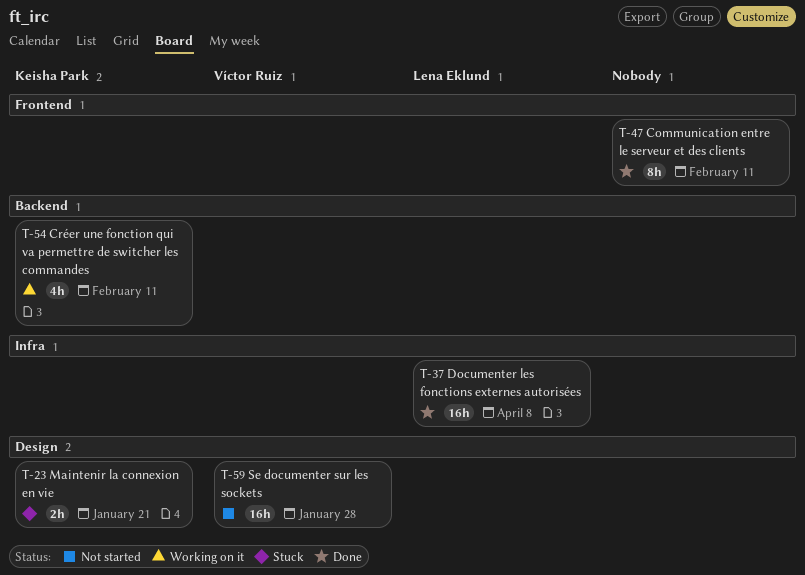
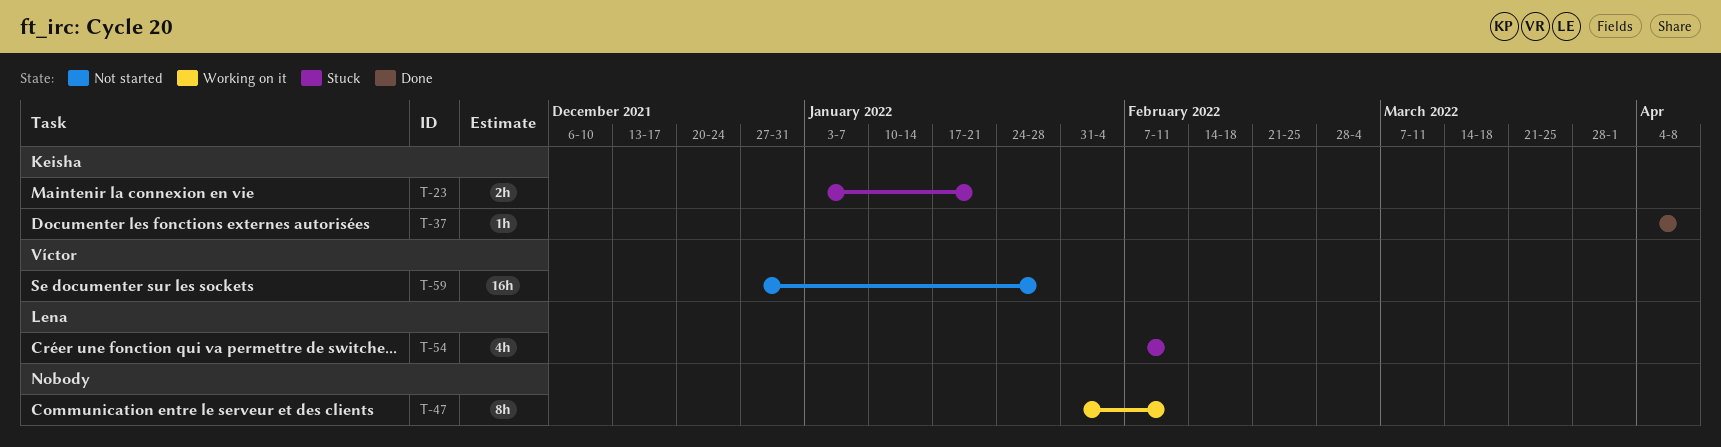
T-37, owner: Lena Eklund -> Keisha Park
T-37, estimate: 16h -> 1h
T-47, status: Done -> Working on it
T-54, status: Working on it -> Stuck
T-54, owner: Keisha Park -> Lena Eklund

